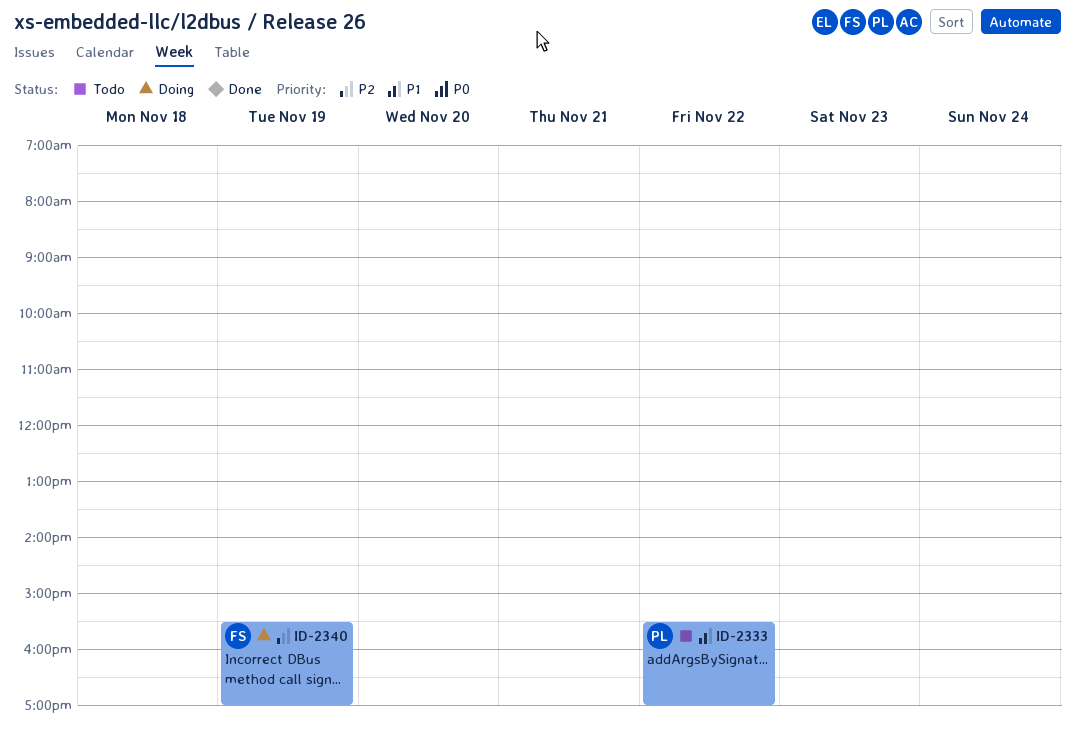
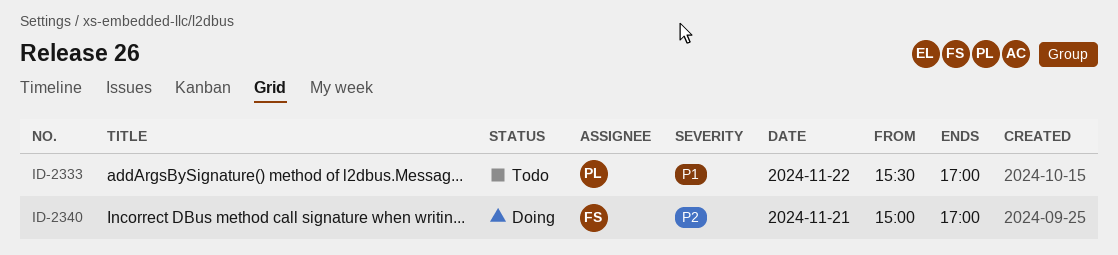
ID-2340, day: Nov 19 -> Nov 21
ID-2340, begins: 15:30 -> 15:00

